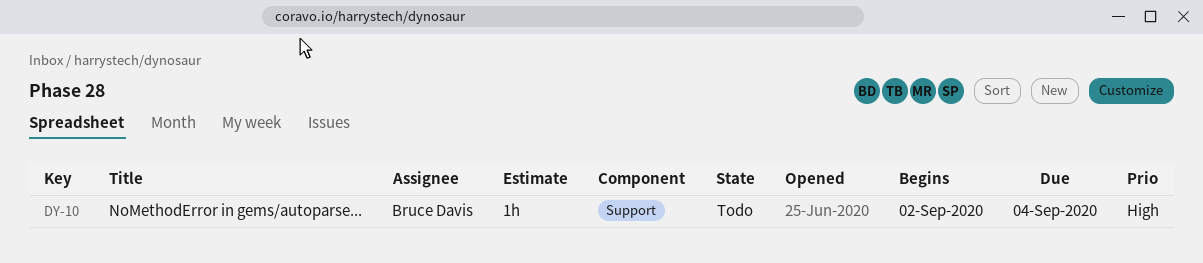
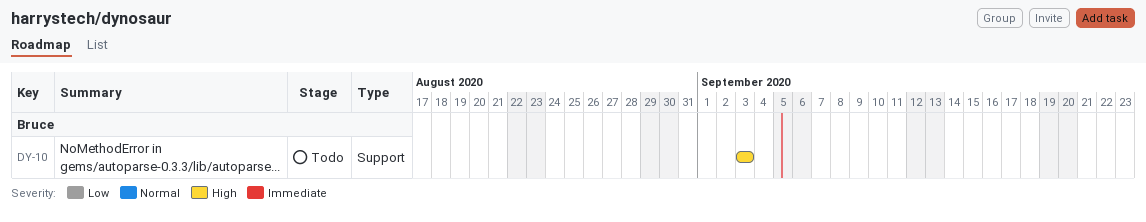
DY-10, start: Sep 2 -> Sep 3
DY-10, due: Sep 4 -> Sep 3

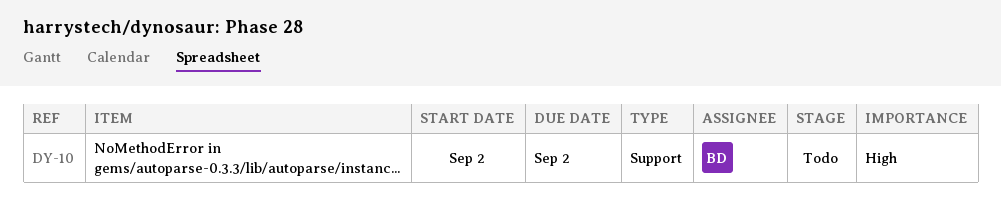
DY-10, start: Sep 3 -> Sep 2
DY-10, due: Sep 3 -> Sep 2

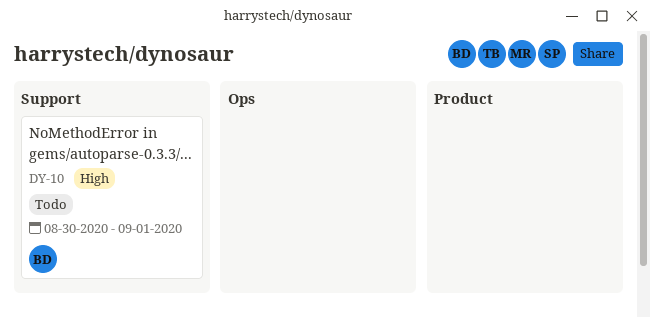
DY-10, start: Sep 2 -> Aug 30
DY-10, due: Sep 2 -> Sep 1

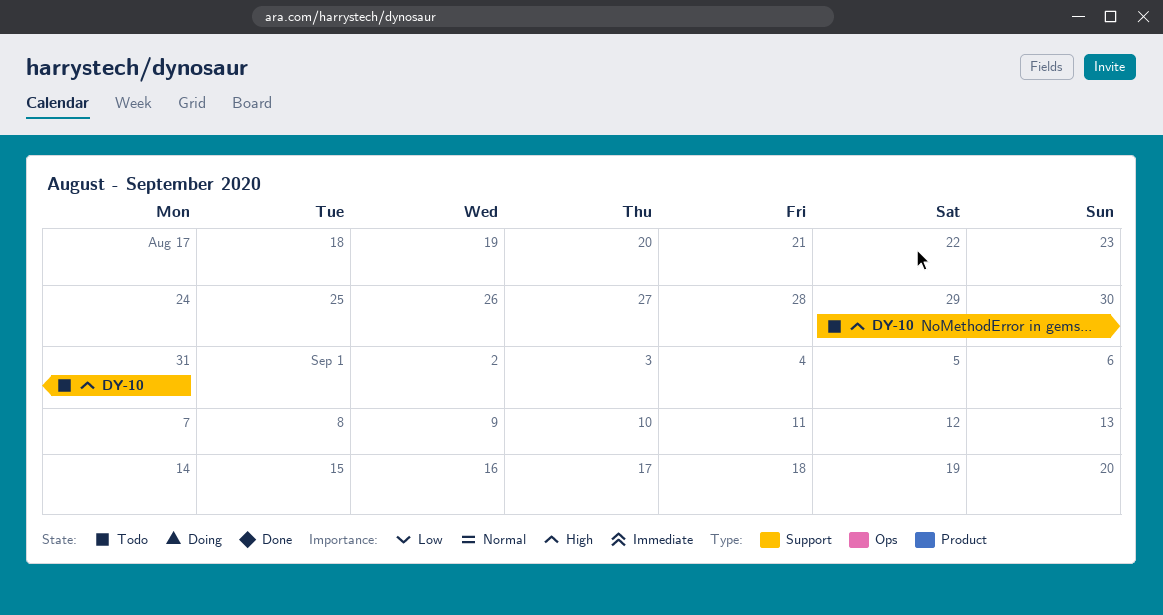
DY-10, start: Aug 30 -> Aug 29
DY-10, due: Sep 1 -> Aug 31

